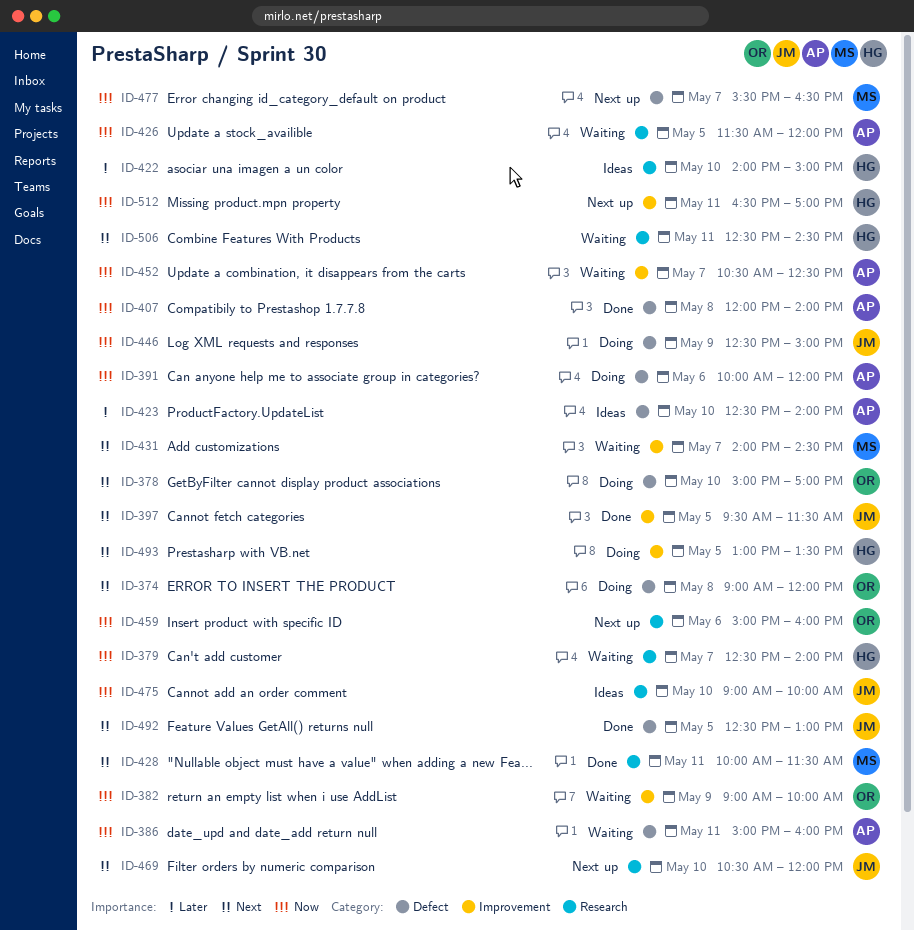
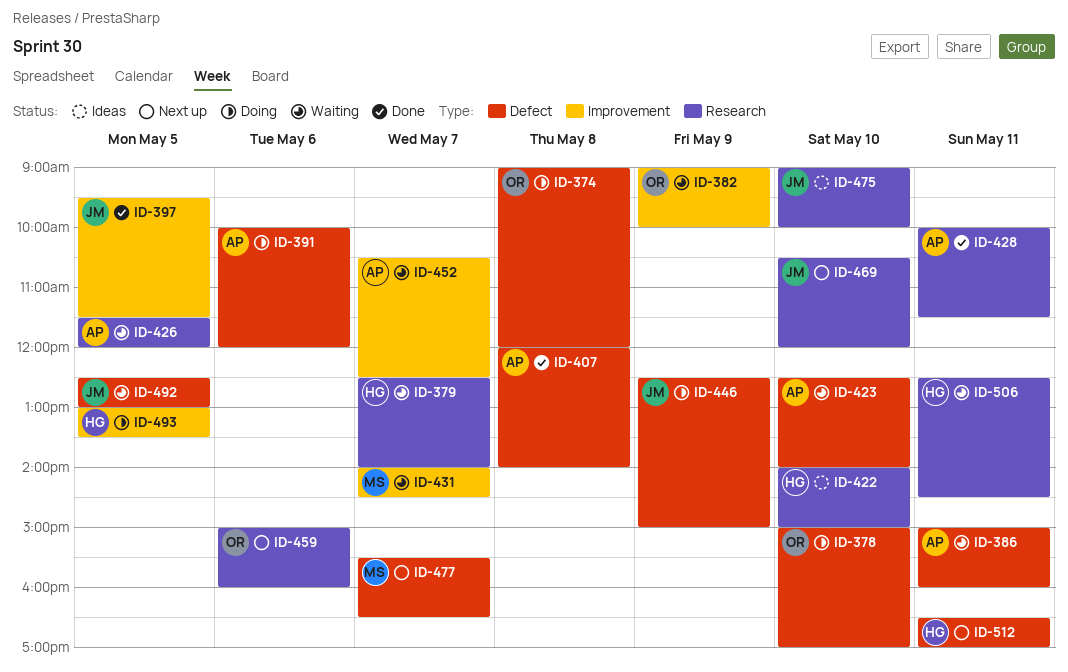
ID-423, status: Ideas -> Waiting
ID-428, owner: MS -> AP
ID-492, status: Done -> Waiting
ID-512, label: Improvement -> Defect

